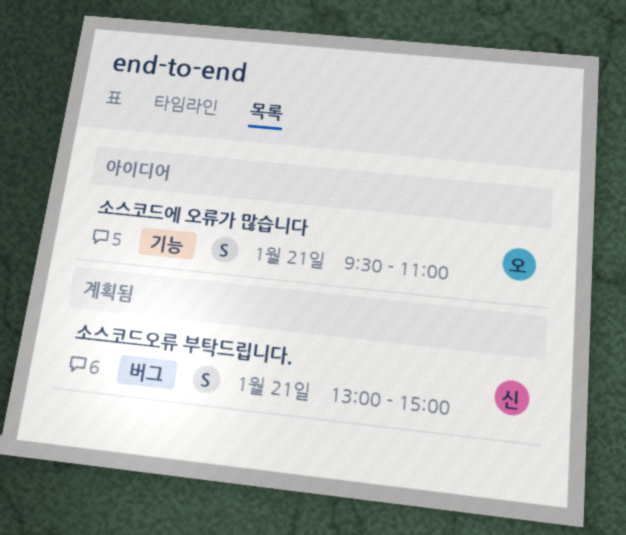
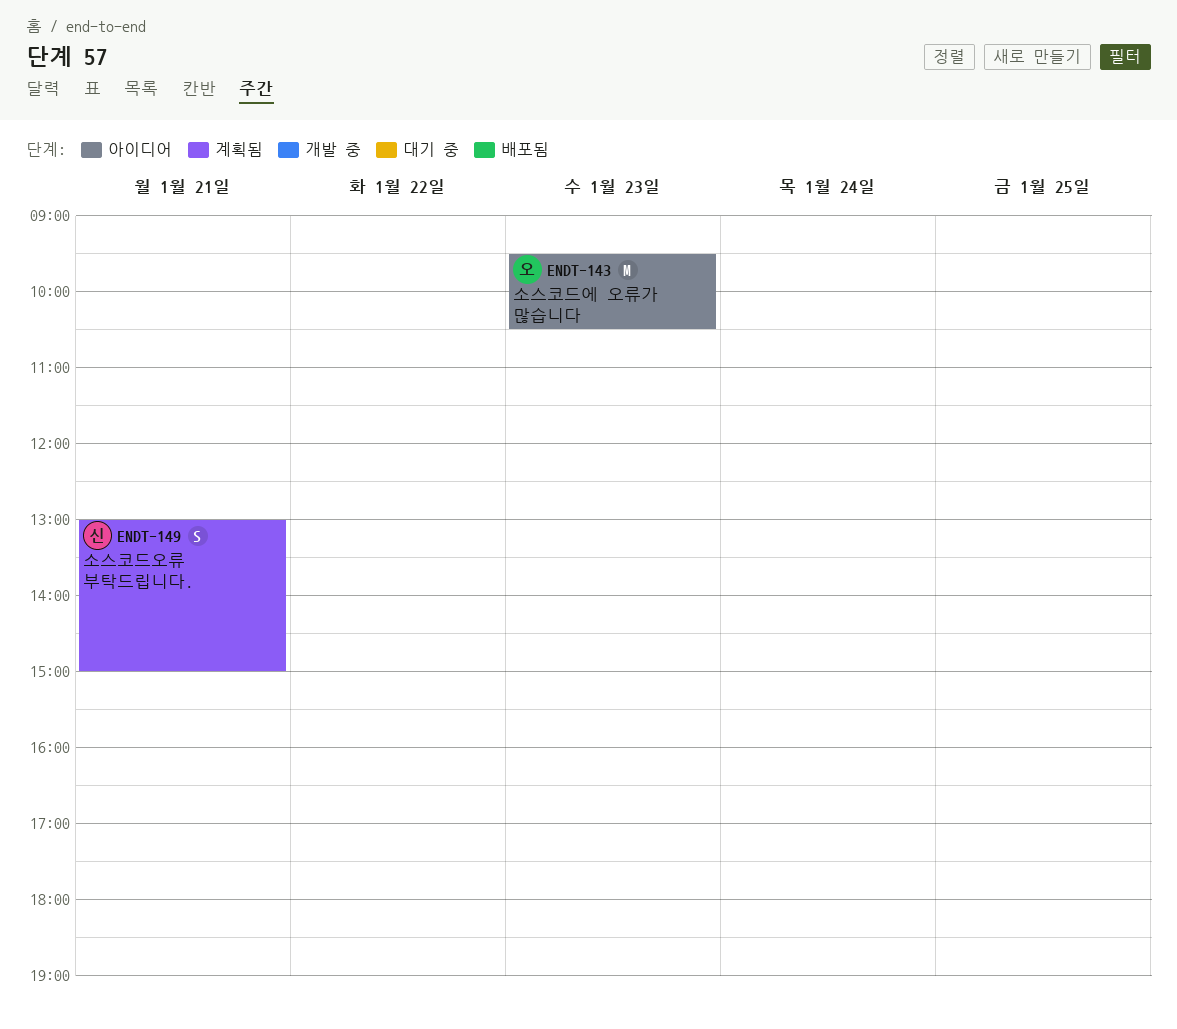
소스코드에 오류가 많습니다, estimate: S -> M
소스코드에 오류가 많습니다, day: Jan 21 -> Jan 23
소스코드에 오류가 많습니다, ends: 11:00 -> 10:30

